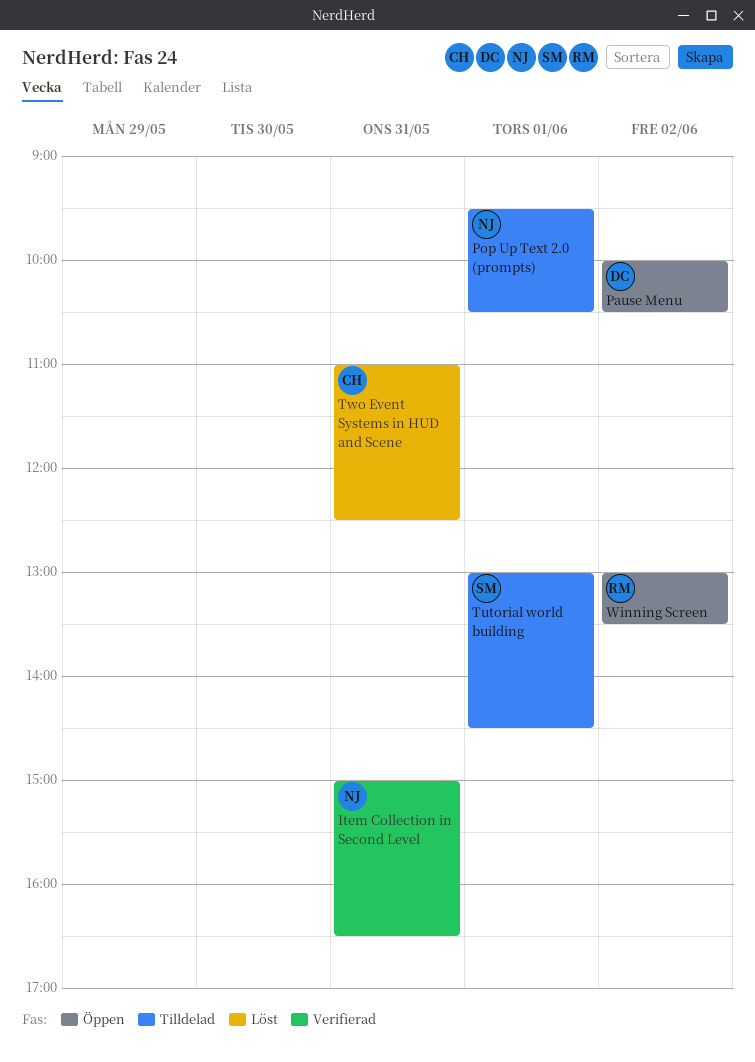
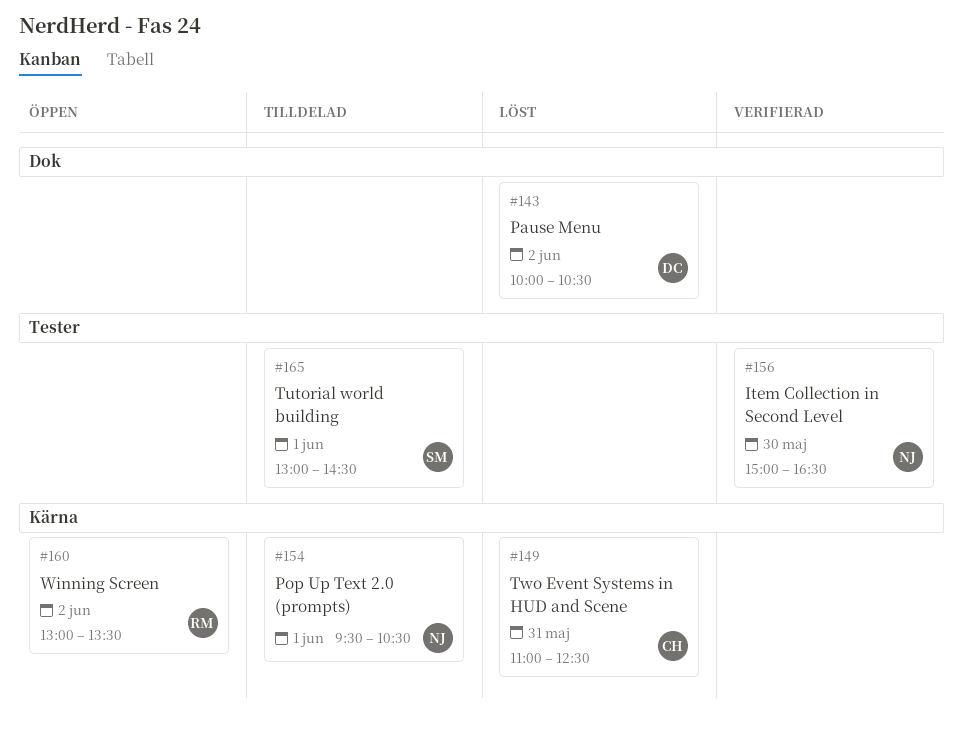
Item Collection in Second Level, day: May 31 -> May 30
Pause Menu, status: Öppen -> Löst

